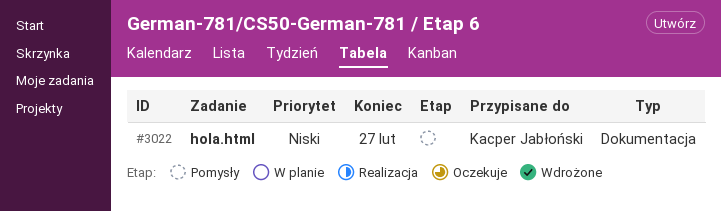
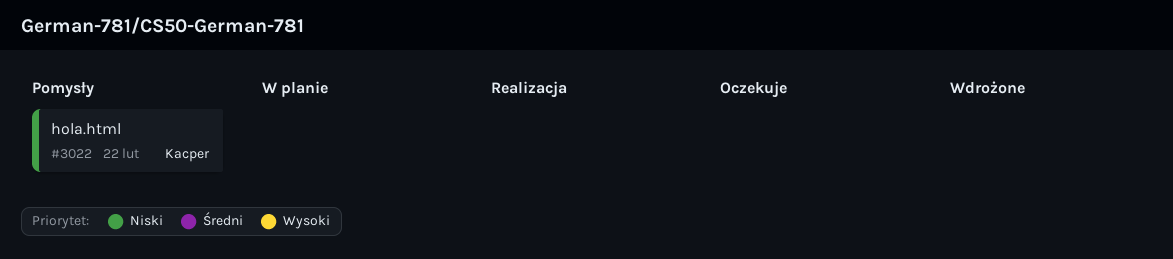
#3022, due: Feb 27 -> Feb 22

